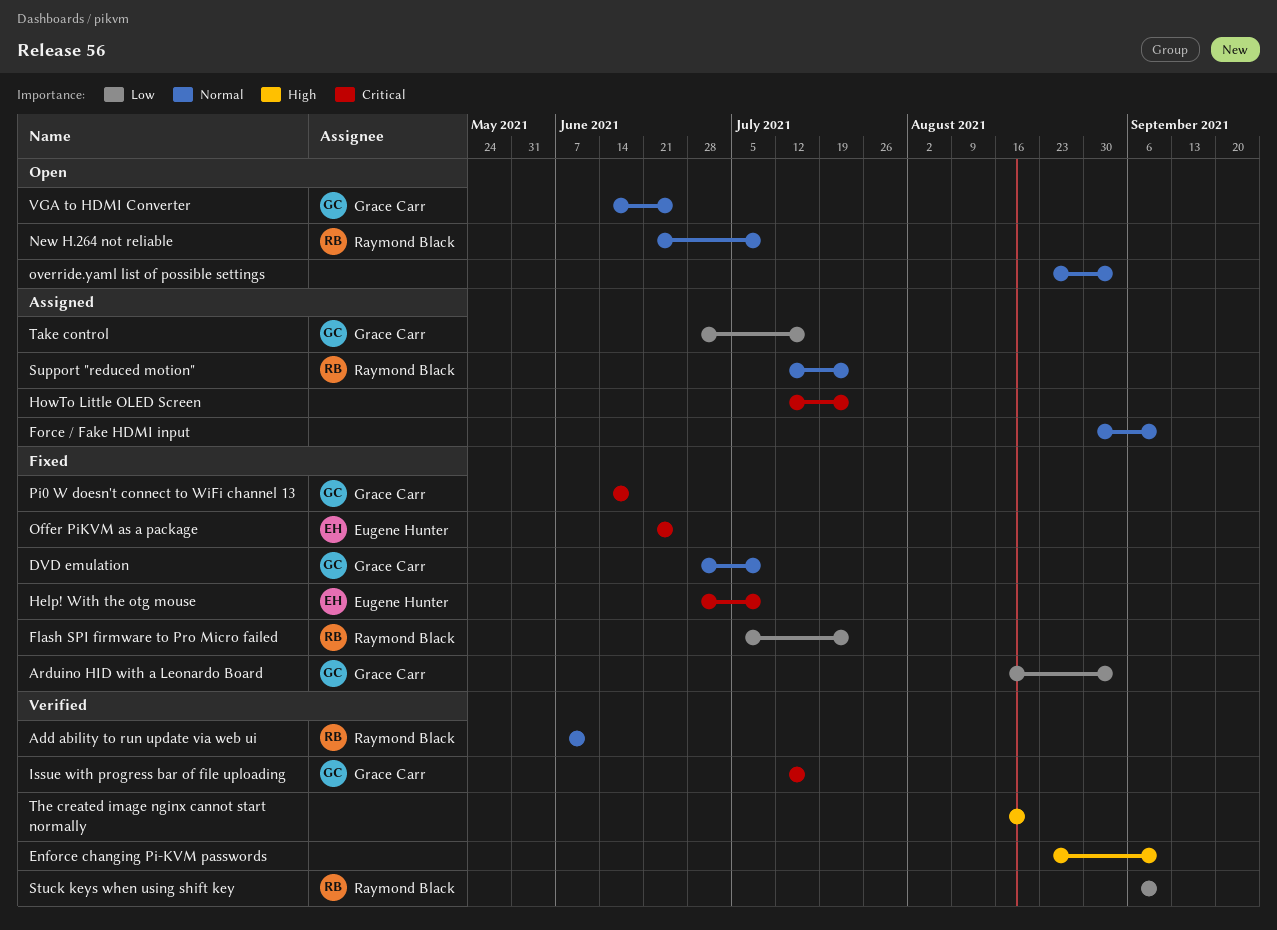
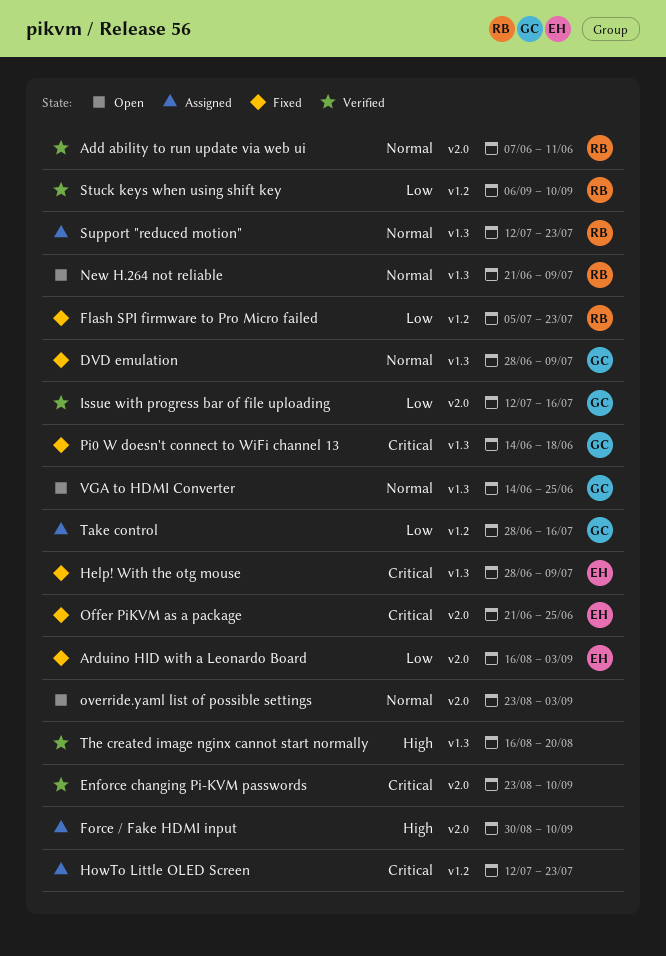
Arduino HID with a Leonardo Board, owner: Grace Carr -> Eugene Hunter
Enforce changing Pi-KVM passwords, priority: High -> Critical
Force / Fake HDMI input, priority: Normal -> High
Issue with progress bar of file uploading, priority: Critical -> Low

